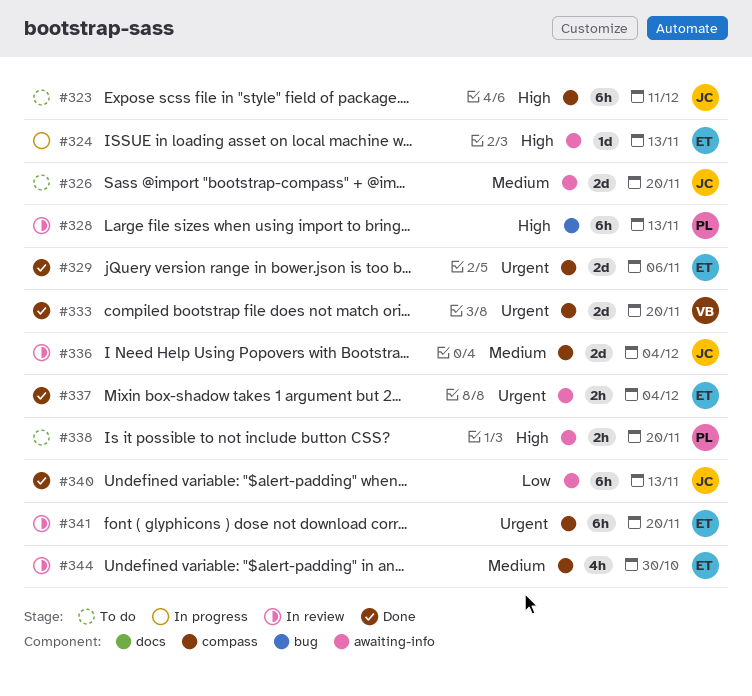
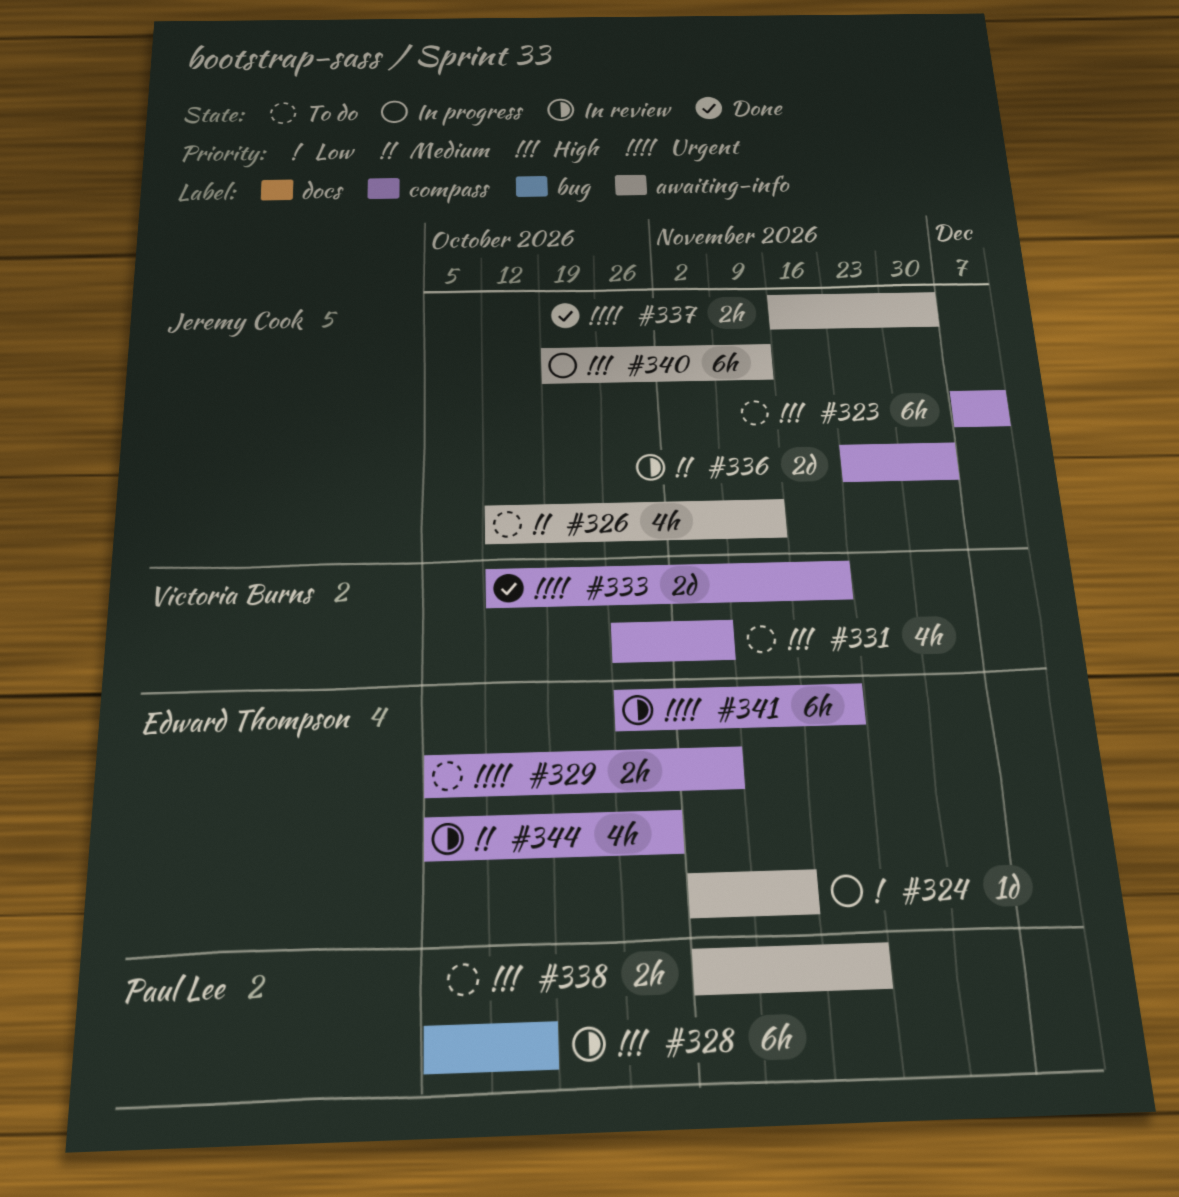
#324, priority: High -> Low
#326, estimate: 2d -> 4h
#326, due: Nov 20 -> Nov 13
#328, due: Nov 13 -> Oct 16
#329, status: Done -> To do
#329, estimate: 2d -> 2h
#331: none -> present
#337, owner: Edward Thompson -> Jeremy Cook
#340, status: Done -> In progress
#340, priority: Low -> High

